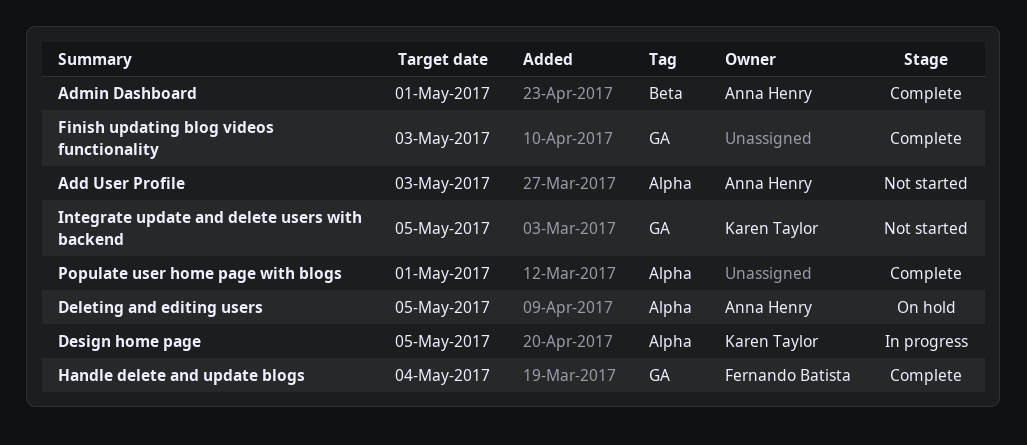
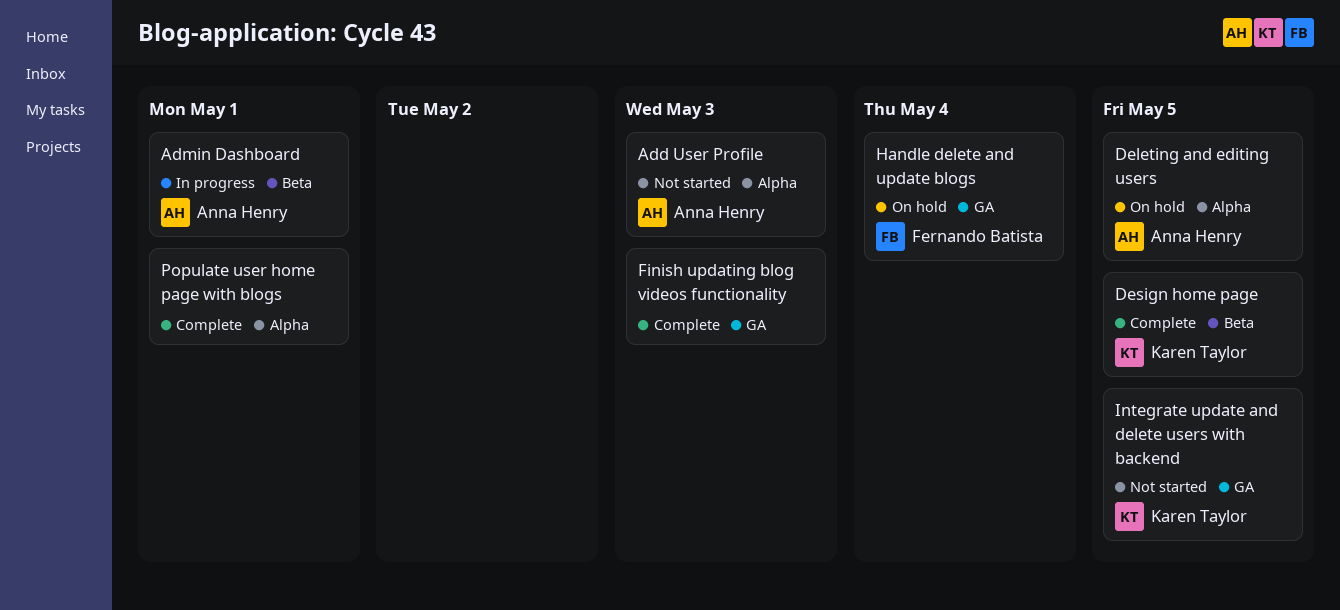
Admin Dashboard, status: Complete -> In progress
Design home page, status: In progress -> Complete
Design home page, label: Alpha -> Beta
Handle delete and update blogs, status: Complete -> On hold

